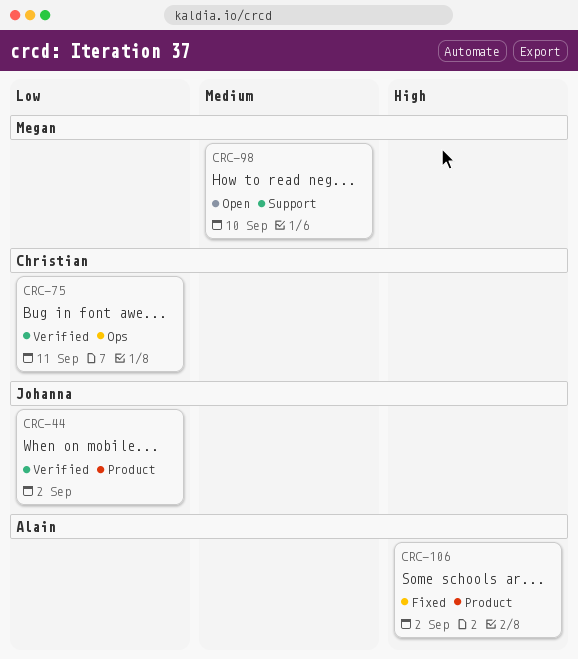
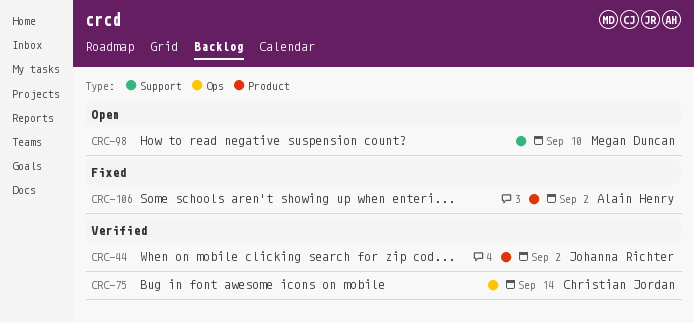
CRC-75, due: Sep 11 -> Sep 14

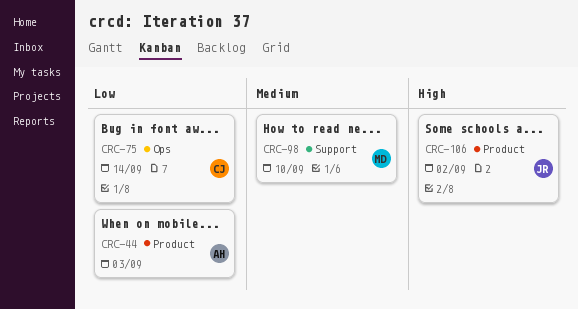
CRC-44, owner: Johanna Richter -> Alain Henry
CRC-44, due: Sep 2 -> Sep 3
CRC-106, owner: Alain Henry -> Johanna Richter

